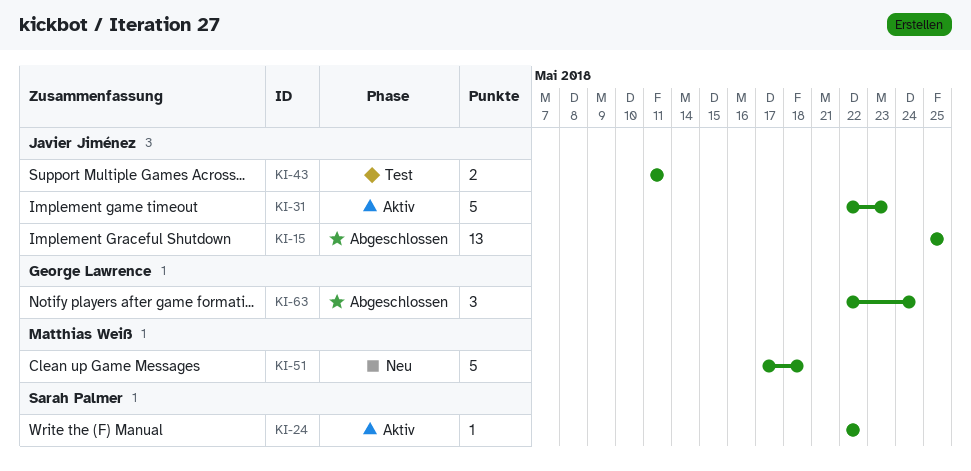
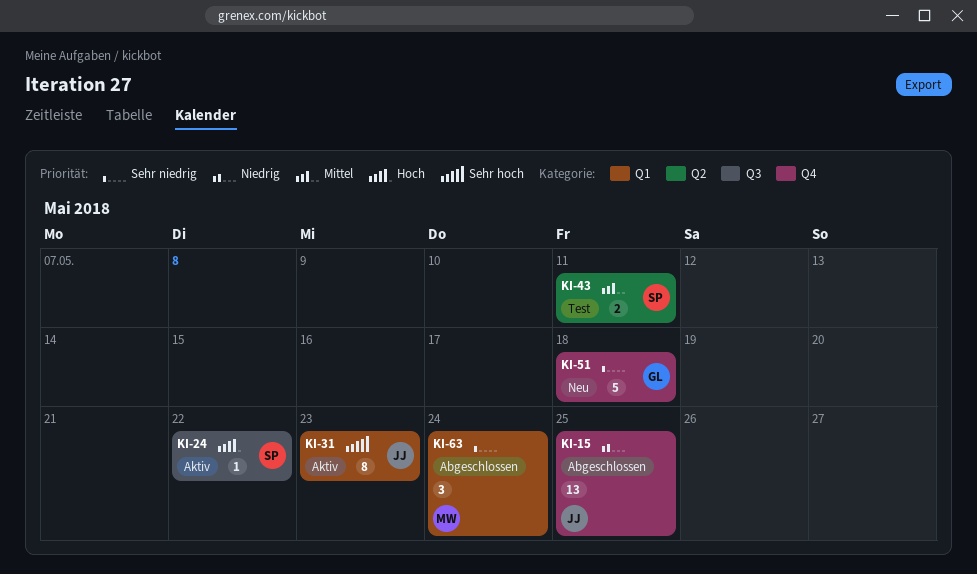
KI-31, estimate: 5 -> 8
KI-43, owner: Javier Jiménez -> Sarah Palmer
KI-51, owner: Matthias Weiß -> George Lawrence
KI-63, owner: George Lawrence -> Matthias Weiß

